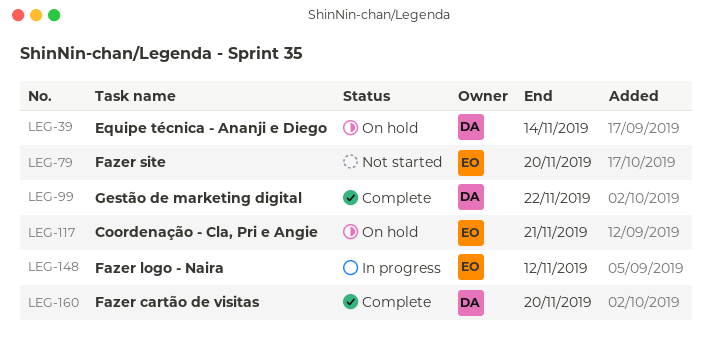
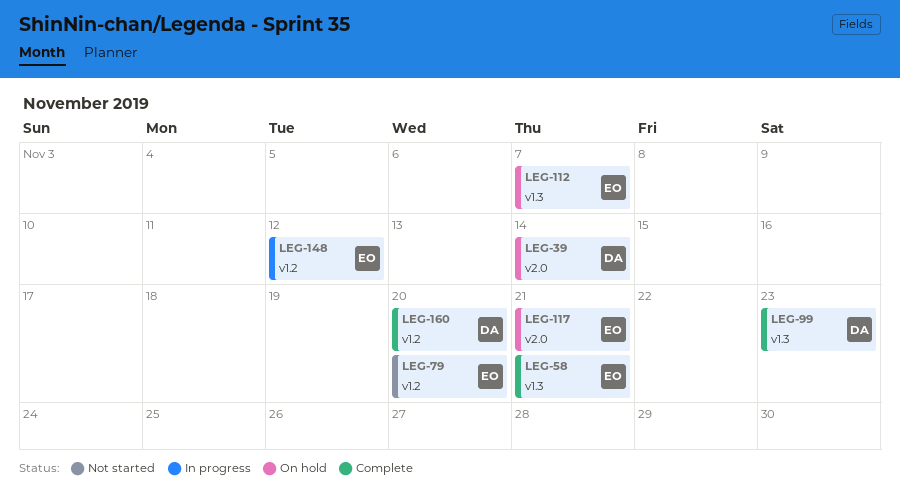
LEG-58: none -> present
LEG-99, due: Nov 22 -> Nov 23
LEG-112: none -> present

